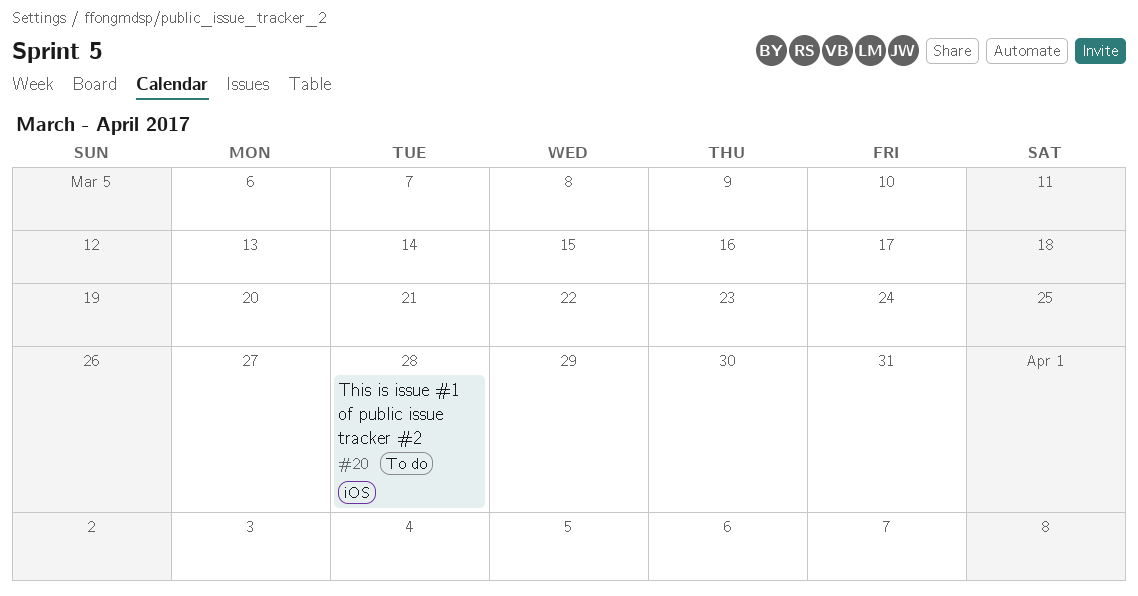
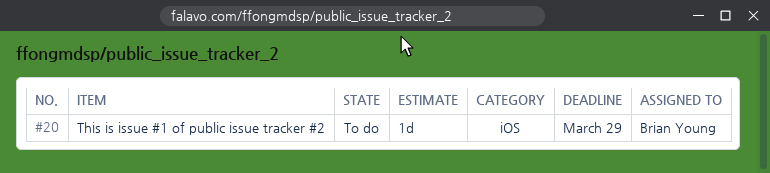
#20, due: Mar 28 -> Mar 29

